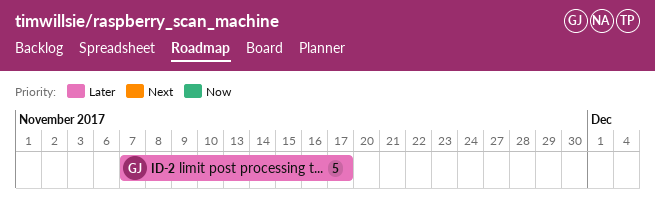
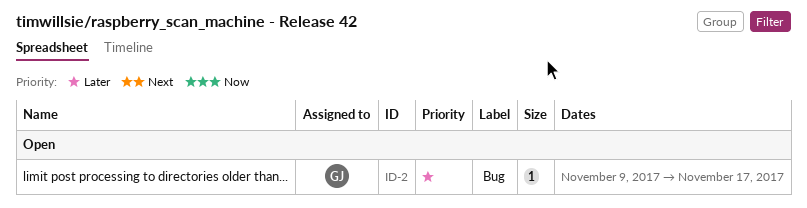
ID-2, estimate: 5 -> 1
ID-2, start: Nov 7 -> Nov 9

